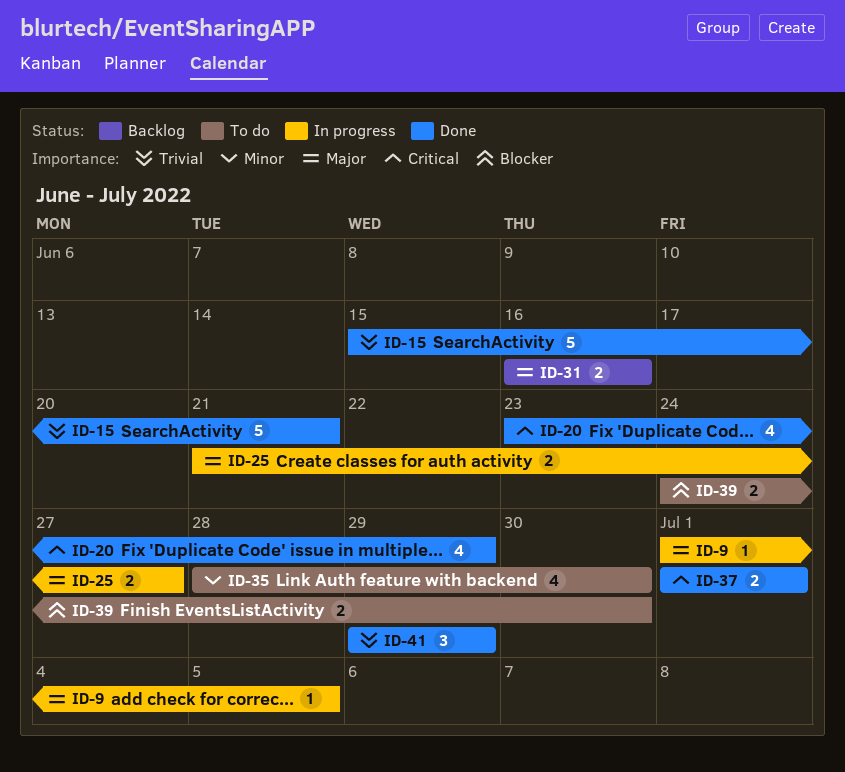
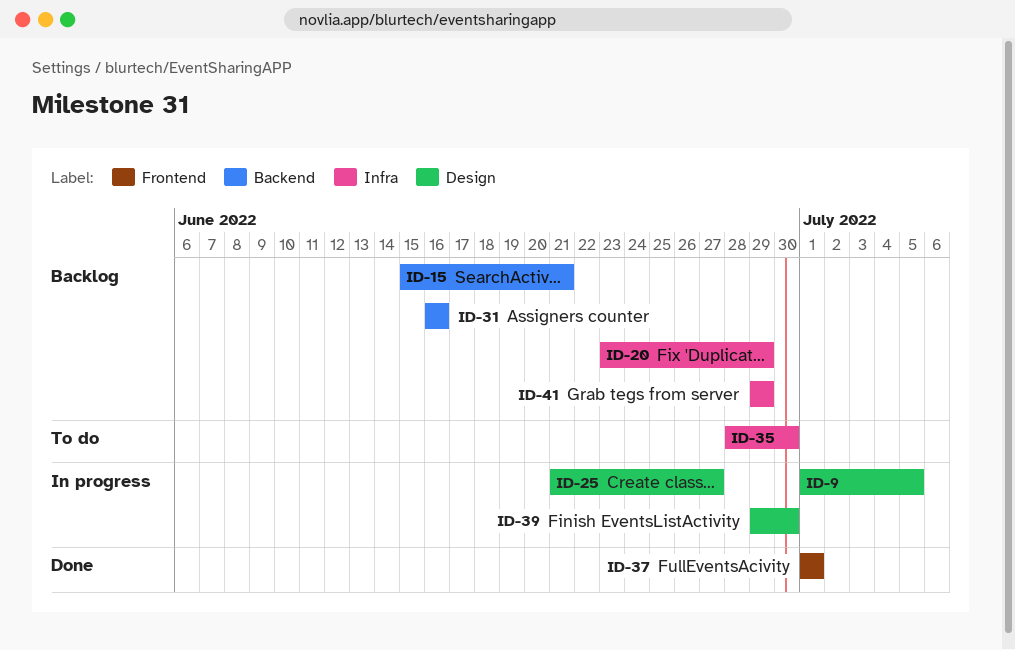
ID-15, status: Done -> Backlog
ID-20, status: Done -> Backlog
ID-39, status: To do -> In progress
ID-39, start: Jun 24 -> Jun 29
ID-41, status: Done -> Backlog

